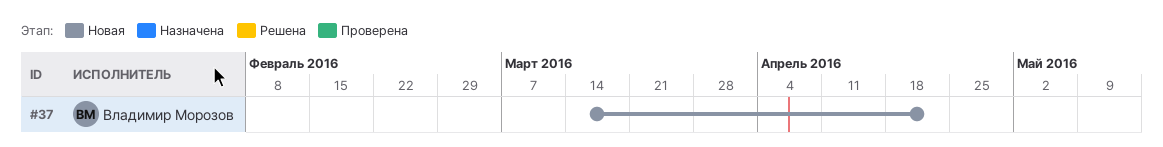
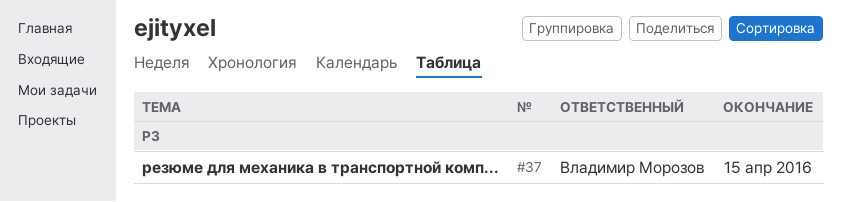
#37, due: Apr 22 -> Apr 15

